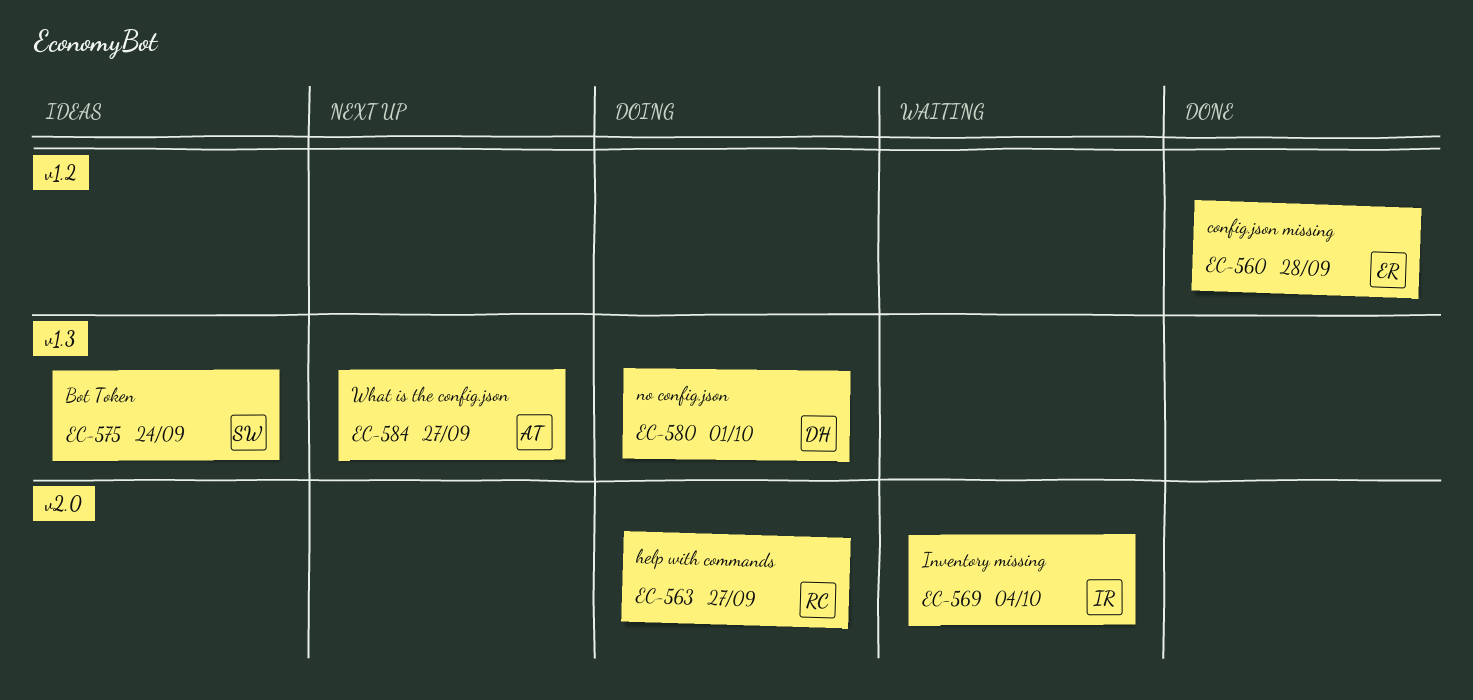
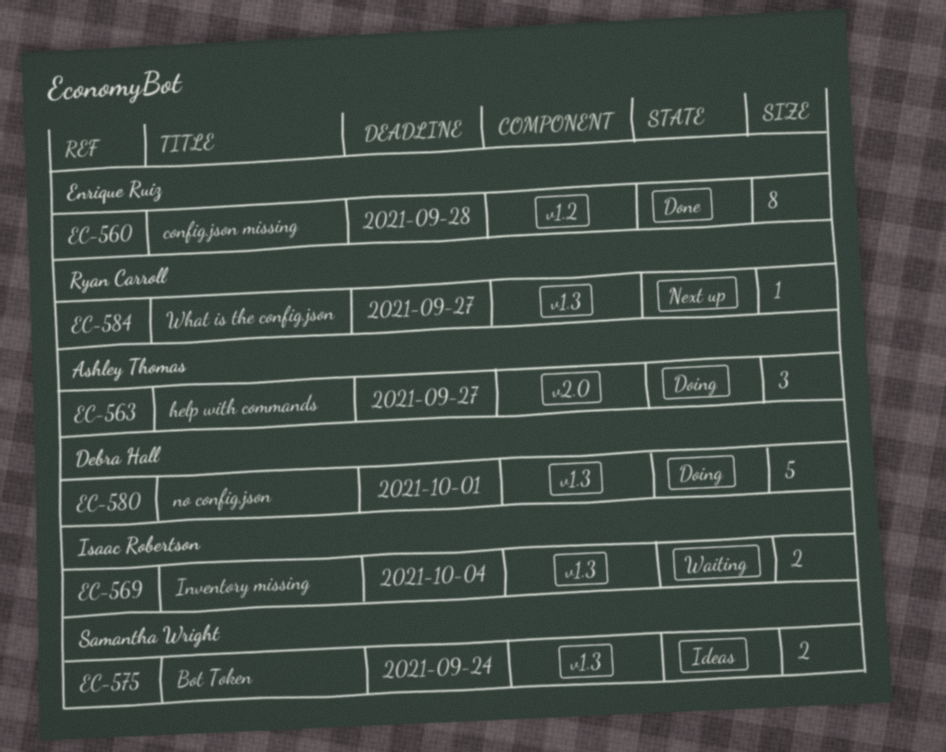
EC-563, owner: Ryan Carroll -> Ashley Thomas
EC-569, label: v2.0 -> v1.3
EC-584, owner: Ashley Thomas -> Ryan Carroll

